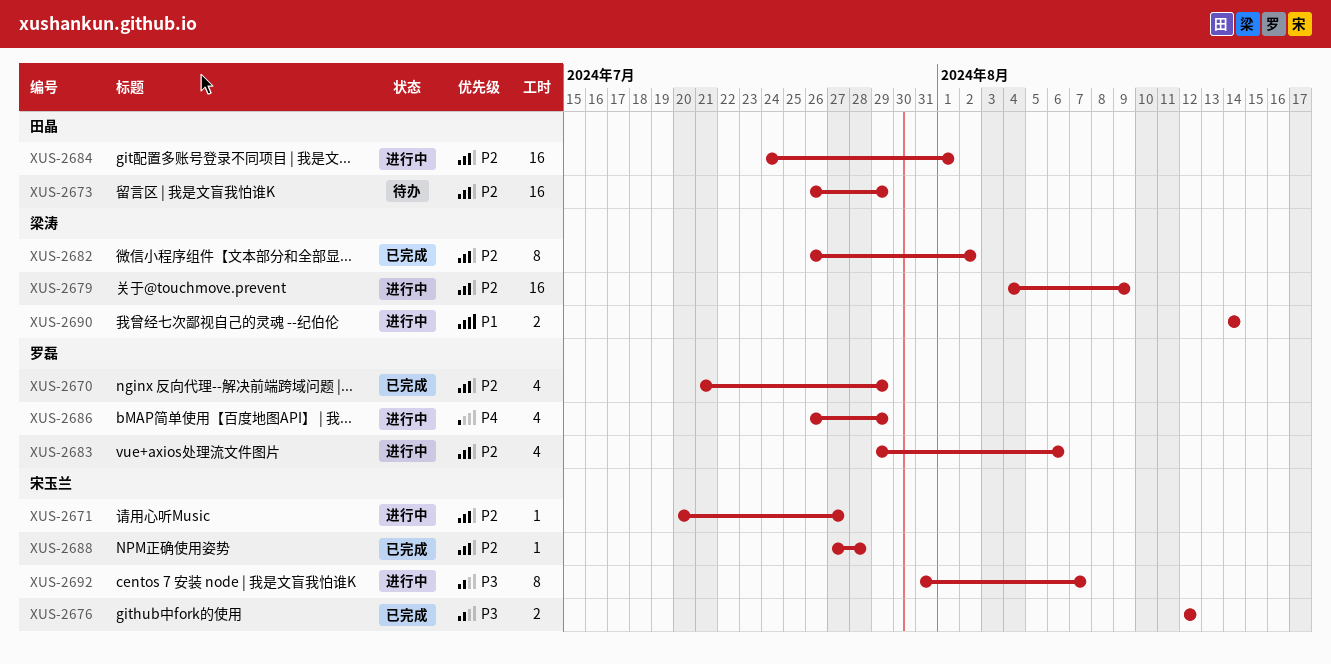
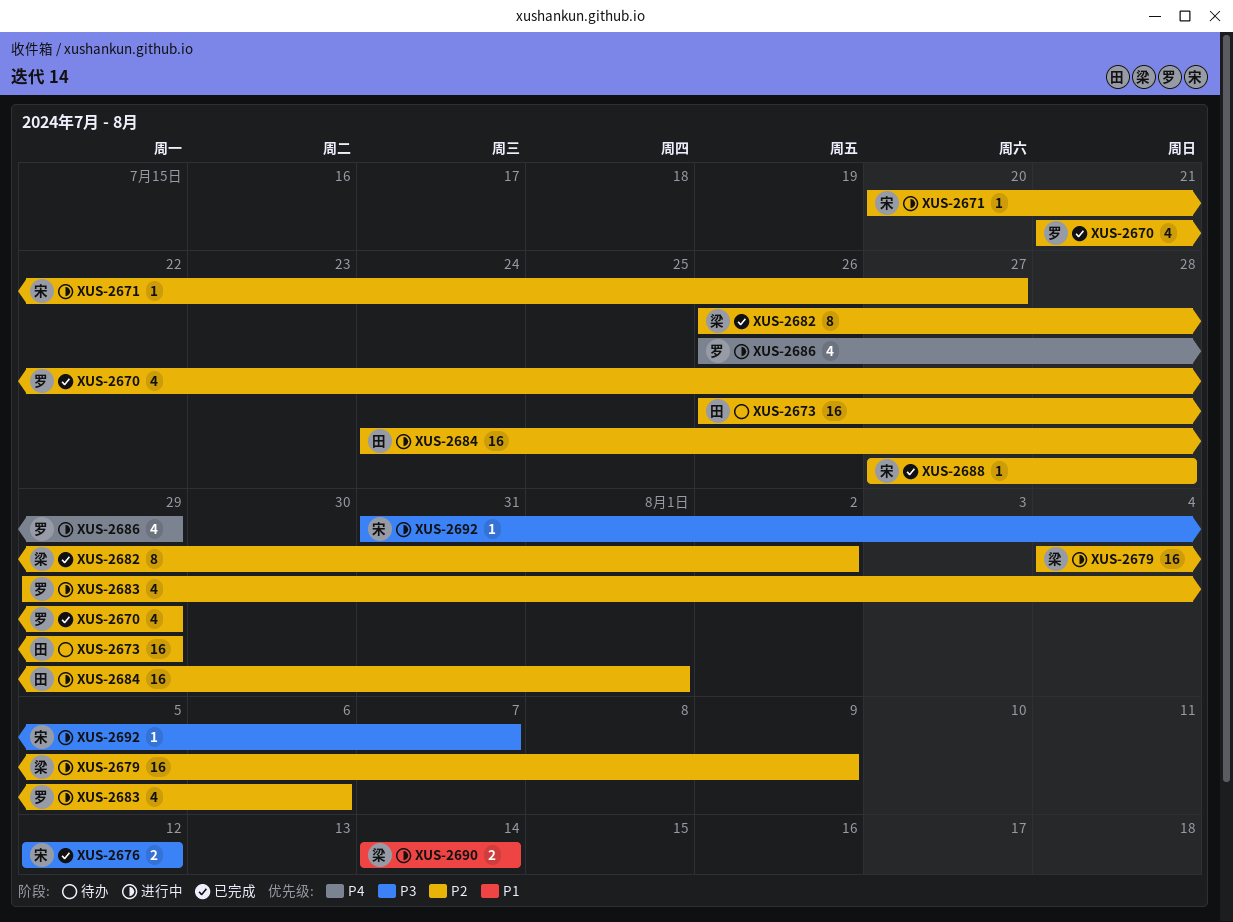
XUS-2692, estimate: 8 -> 1

